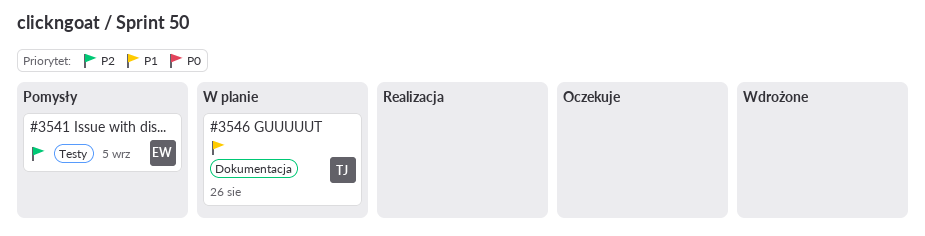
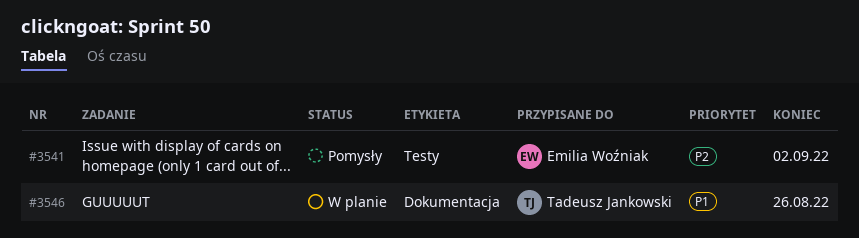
#3541, due: Sep 5 -> Sep 2

